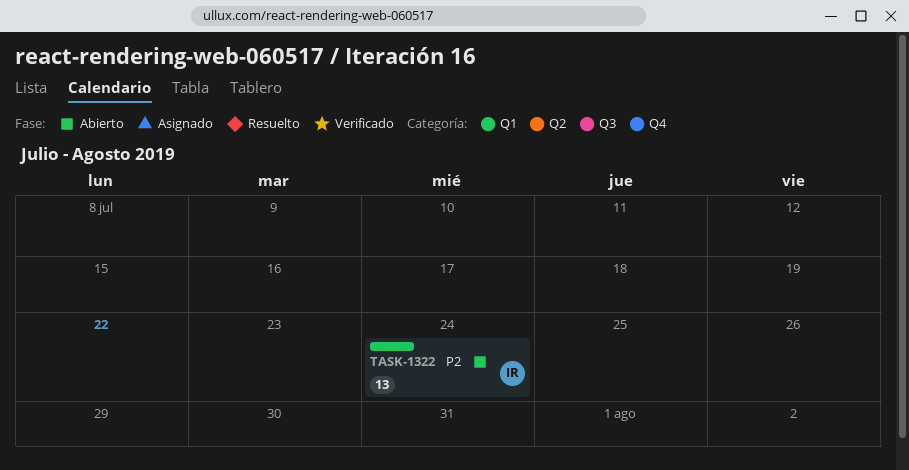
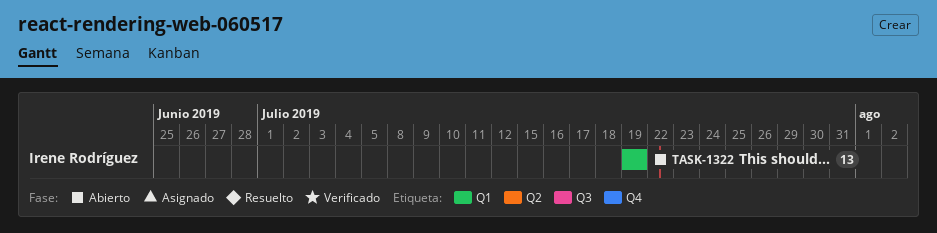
TASK-1322, due: Jul 24 -> Jul 19

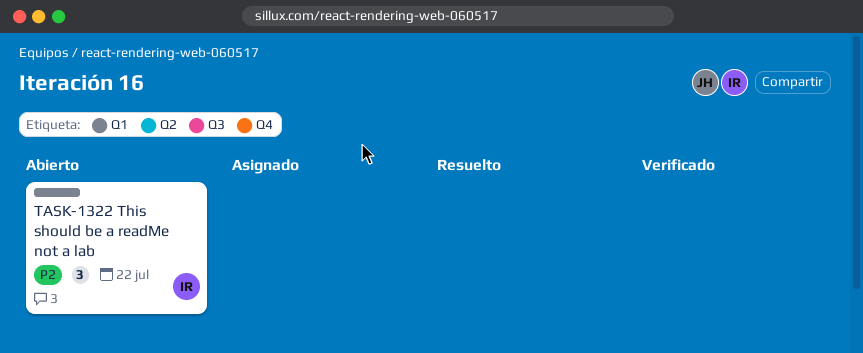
TASK-1322, estimate: 13 -> 3
TASK-1322, due: Jul 19 -> Jul 22

